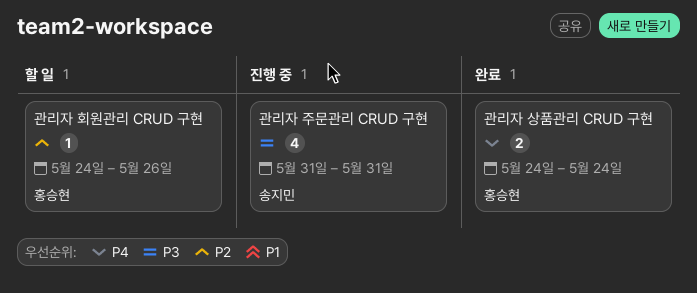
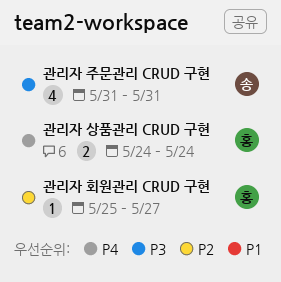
관리자 회원관리 CRUD 구현, start: May 24 -> May 25
관리자 회원관리 CRUD 구현, due: May 26 -> May 27

